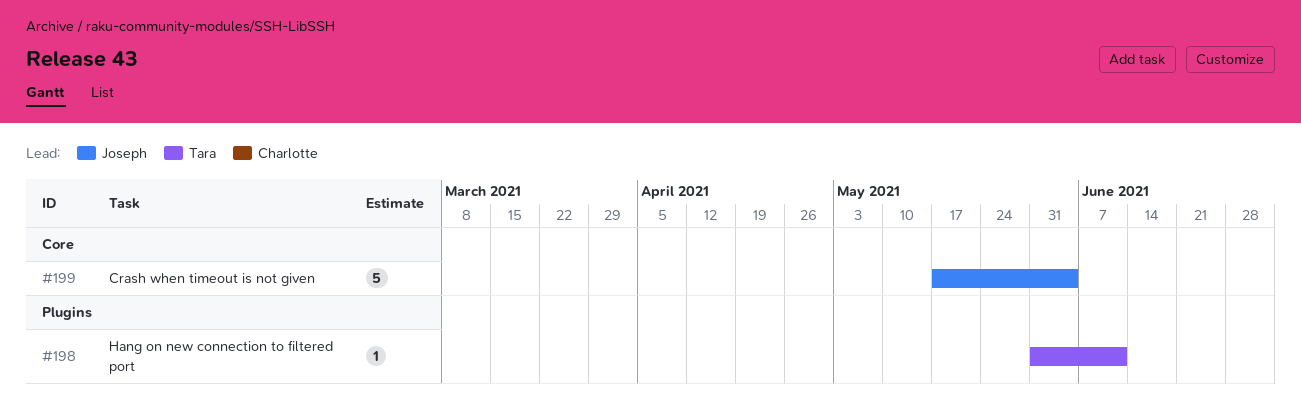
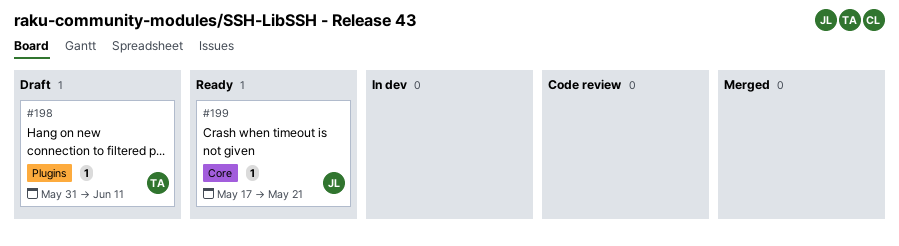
#199, estimate: 5 -> 1
#199, due: Jun 4 -> May 21

